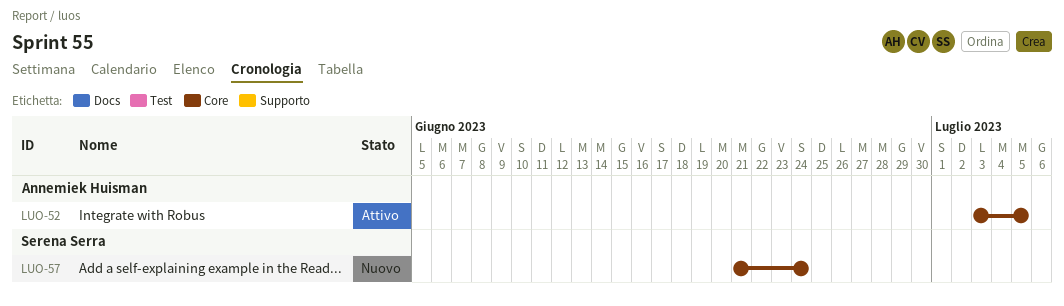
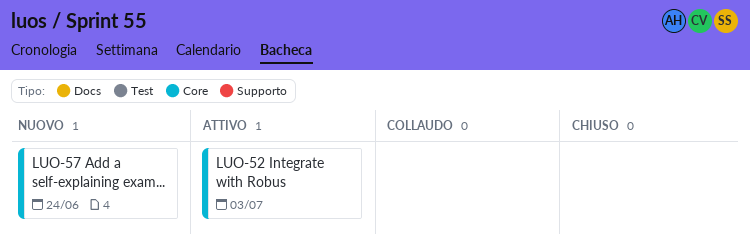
LUO-52, due: Jul 5 -> Jul 3

